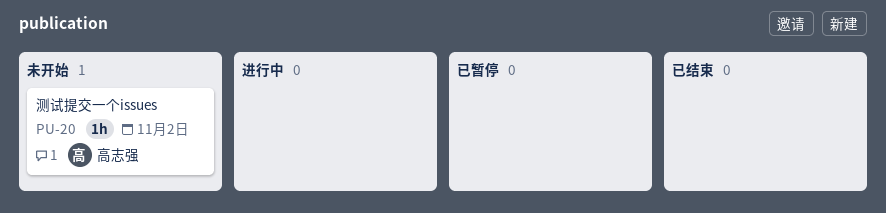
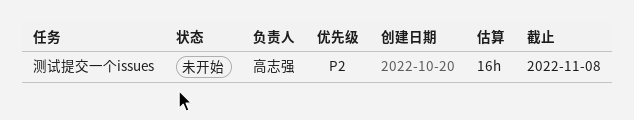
测试提交一个issues, estimate: 1h -> 16h
测试提交一个issues, due: Nov 2 -> Nov 8

